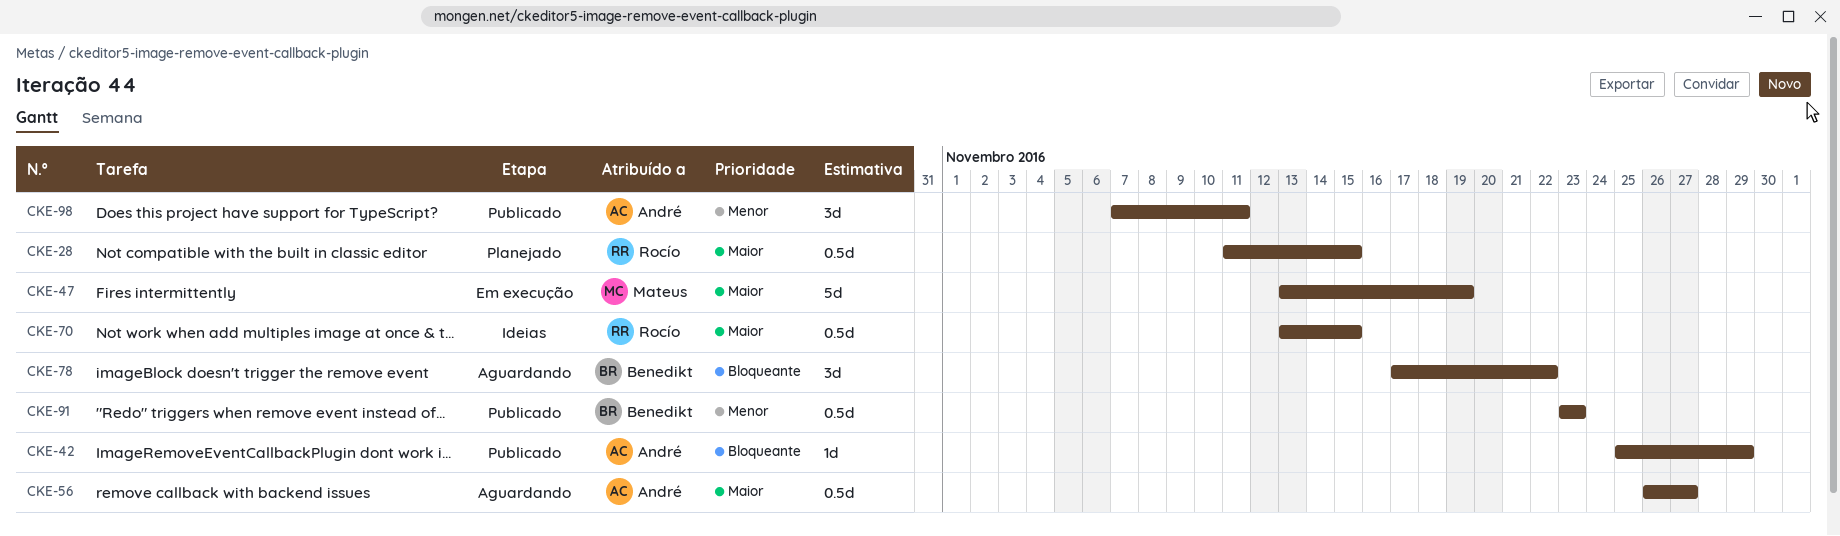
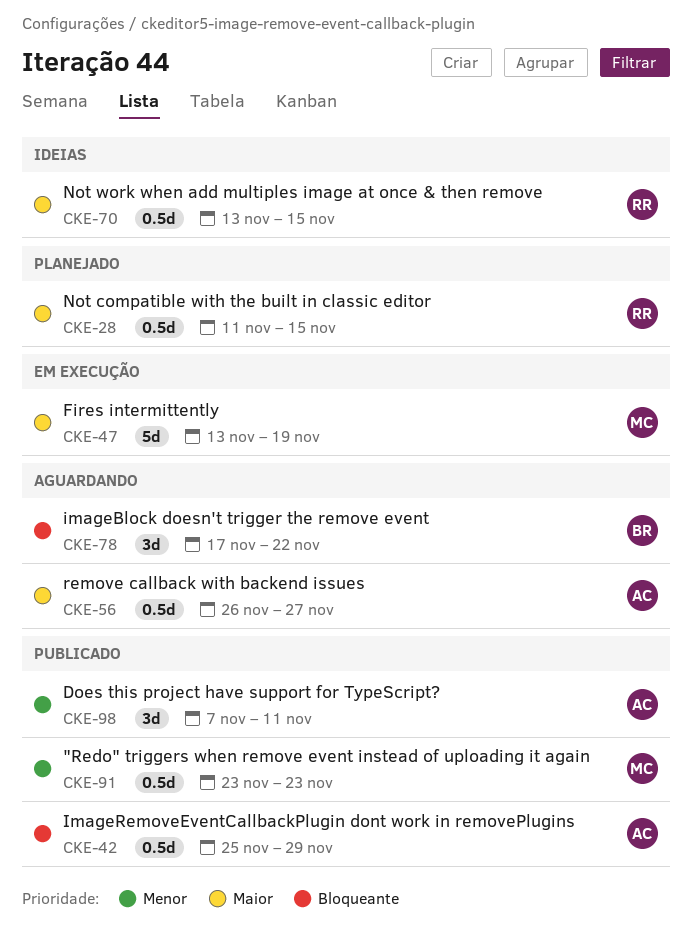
CKE-42, estimate: 1d -> 0.5d
CKE-91, owner: Benedikt -> Mateus

